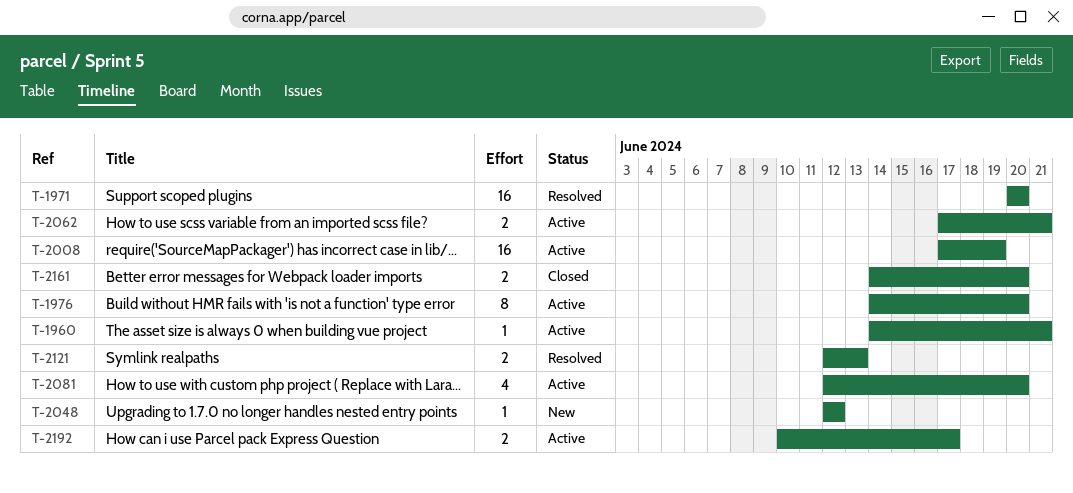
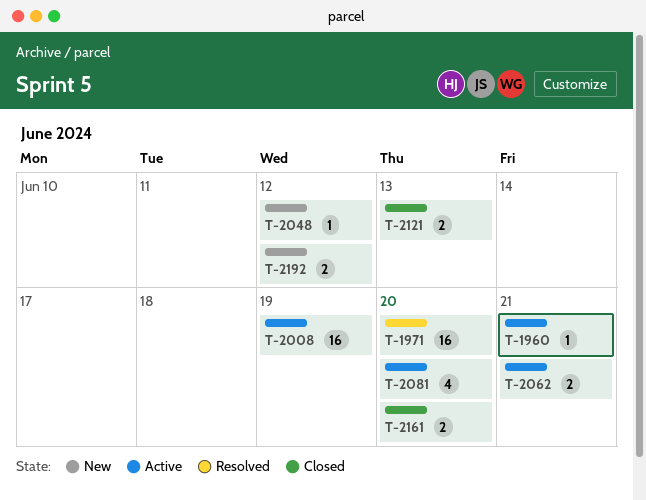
T-1976: present -> none
T-2121, status: Resolved -> Closed
T-2192, status: Active -> New
T-2192, due: Jun 17 -> Jun 12

